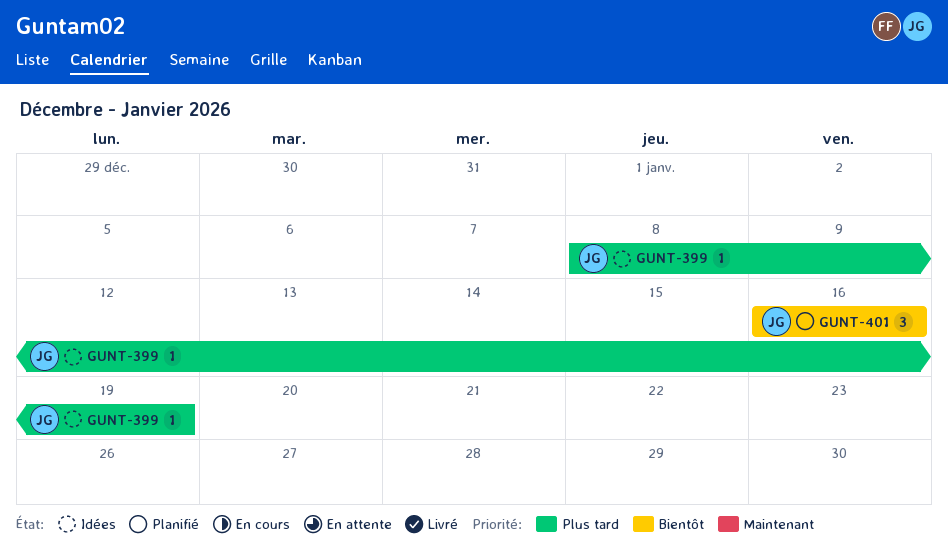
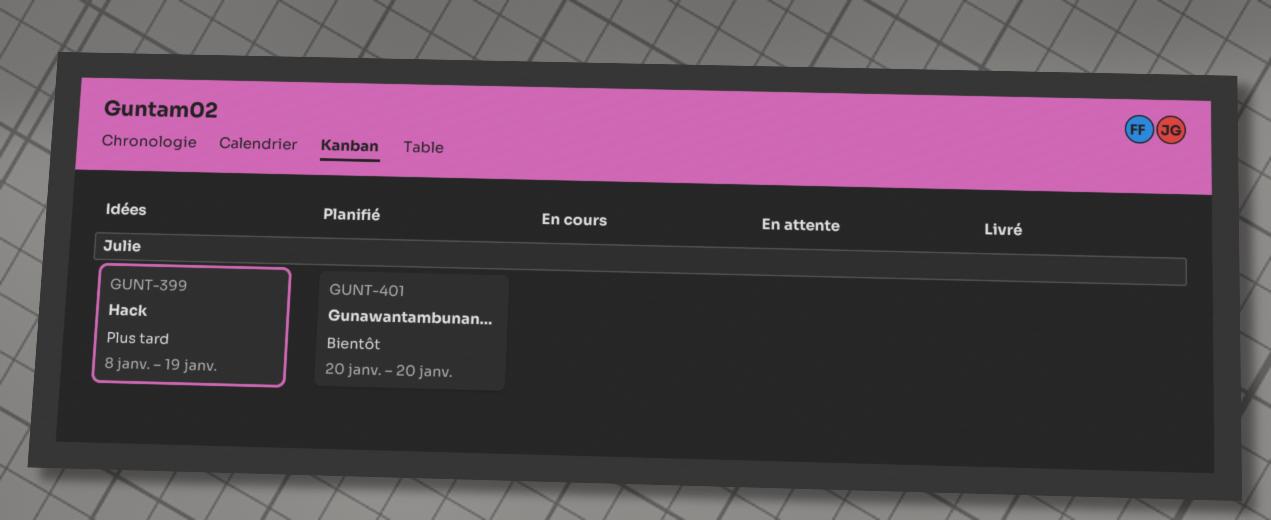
GUNT-401, start: Jan 16 -> Jan 20
GUNT-401, due: Jan 16 -> Jan 20

